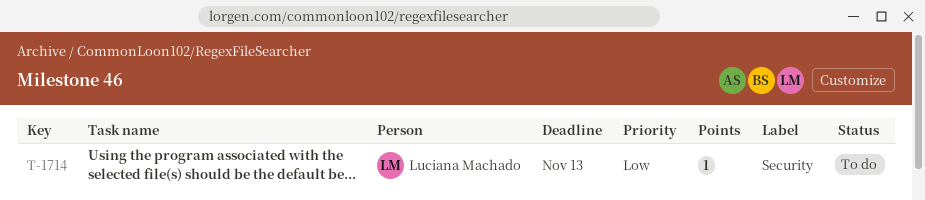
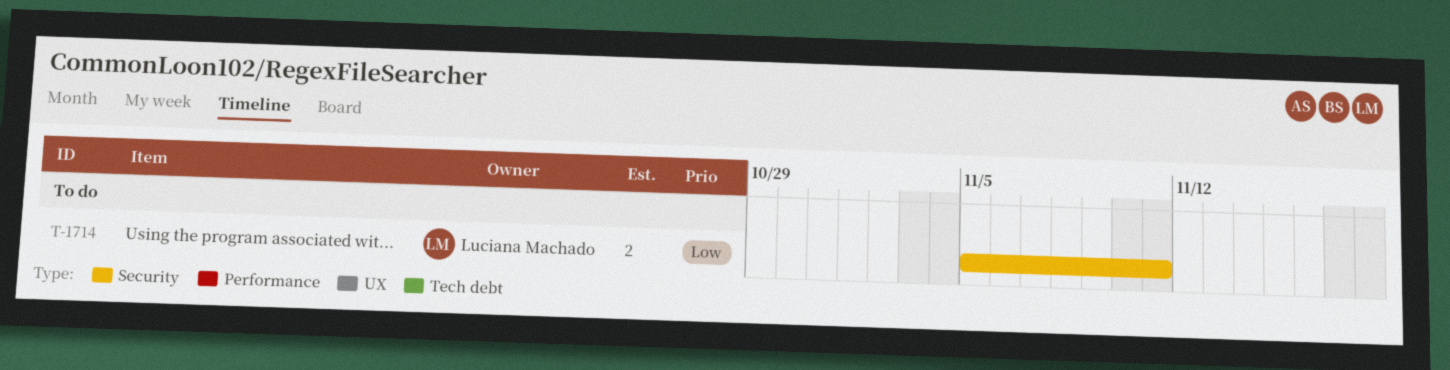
T-1714, estimate: 1 -> 2
T-1714, due: Nov 13 -> Nov 11

